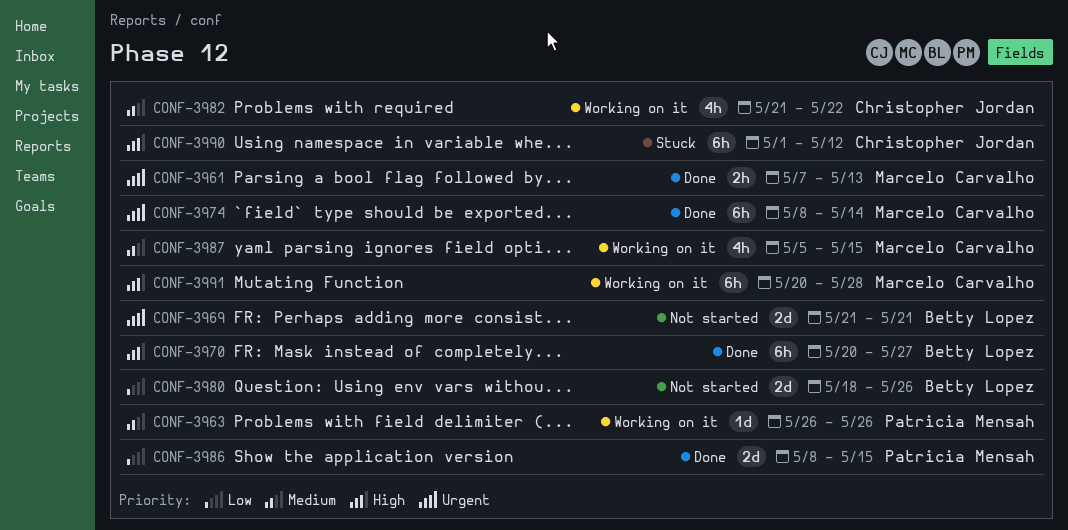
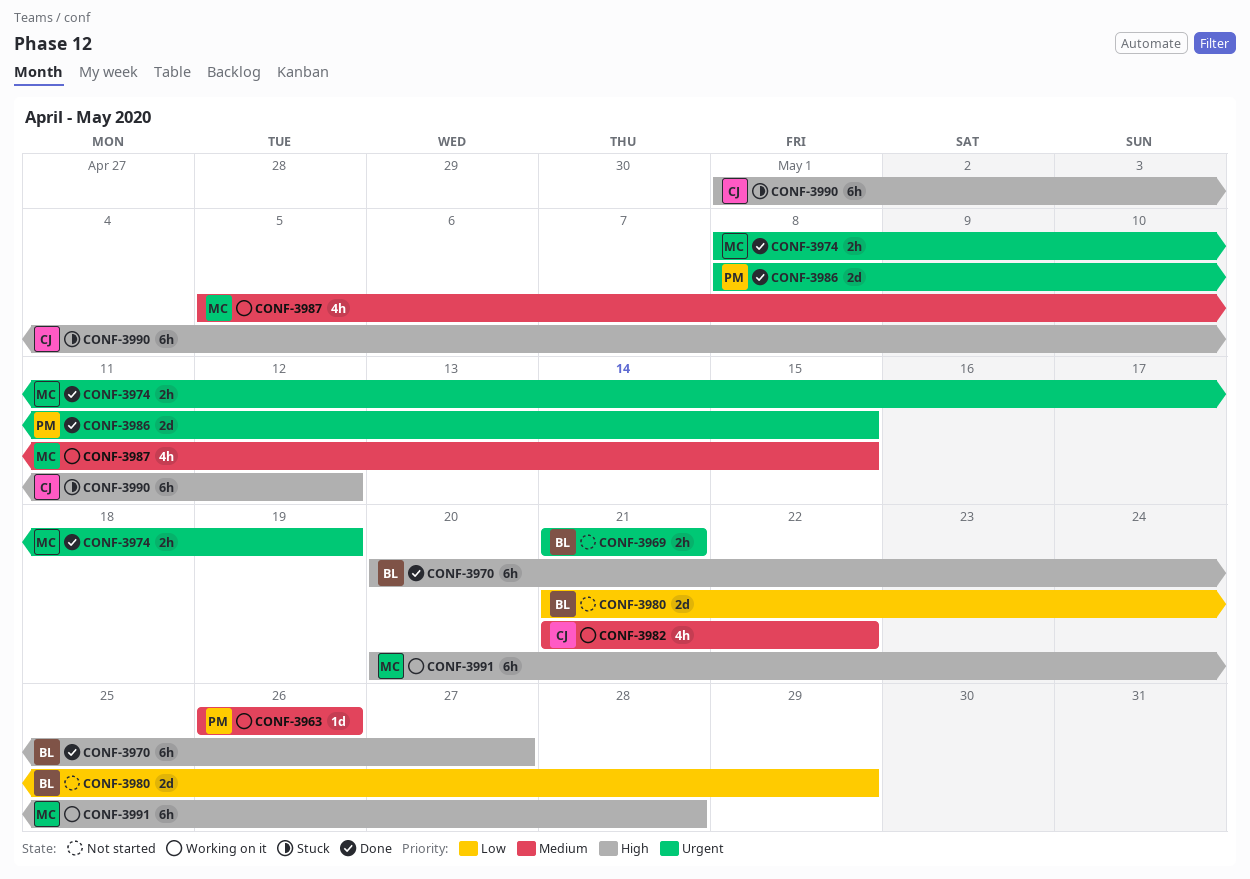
CONF-3961: present -> none
CONF-3969, estimate: 2d -> 2h
CONF-3974, estimate: 6h -> 2h
CONF-3974, due: May 14 -> May 19
CONF-3980, start: May 18 -> May 21
CONF-3980, due: May 26 -> May 29
CONF-3986, priority: Low -> Urgent

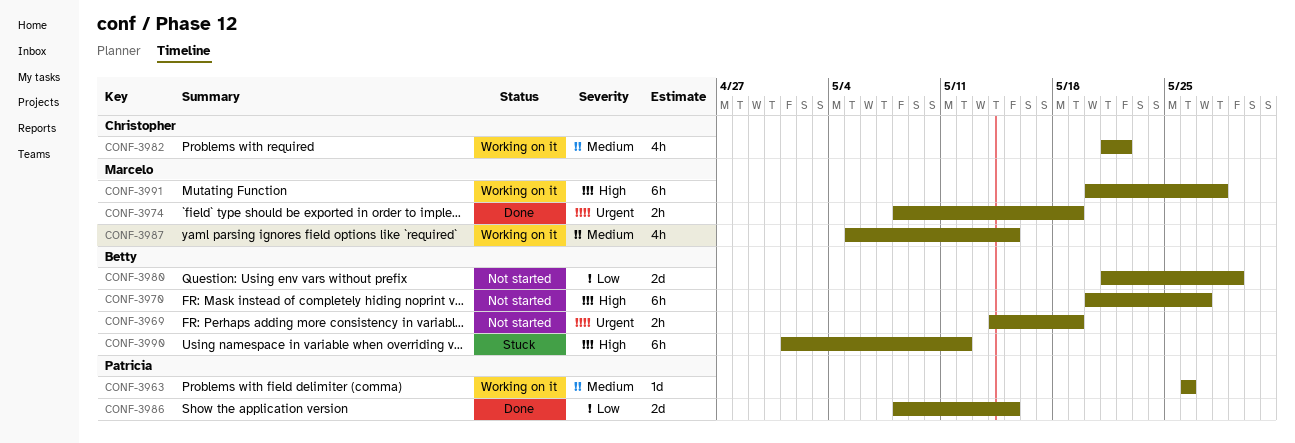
CONF-3969, start: May 21 -> May 14
CONF-3969, due: May 21 -> May 19
CONF-3970, status: Done -> Not started
CONF-3986, priority: Urgent -> Low
CONF-3990, owner: Christopher -> Betty

